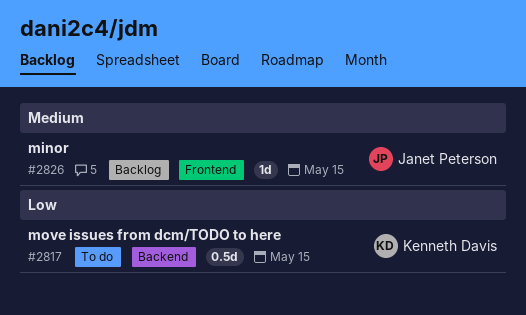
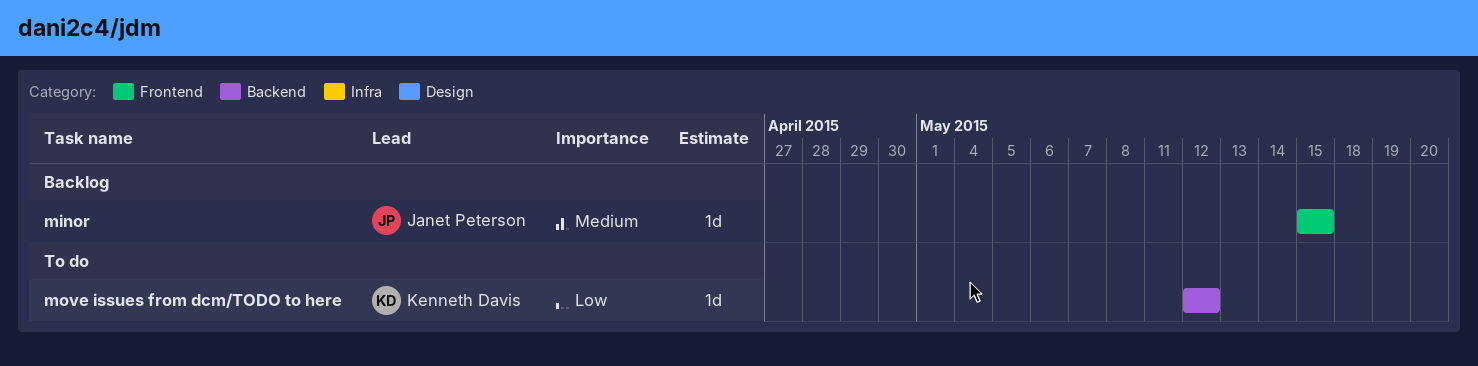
move issues from dcm/TODO to here, estimate: 0.5d -> 1d
move issues from dcm/TODO to here, due: May 15 -> May 12

